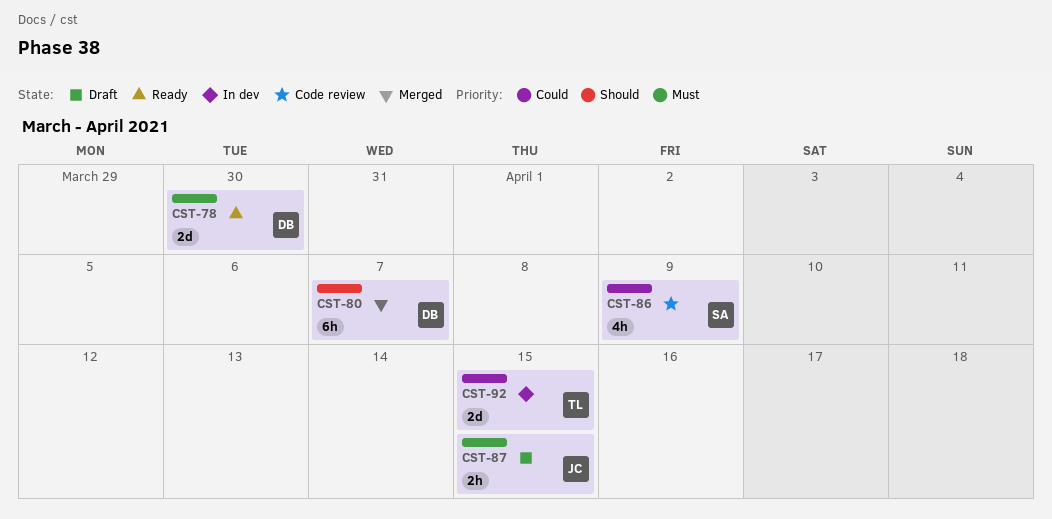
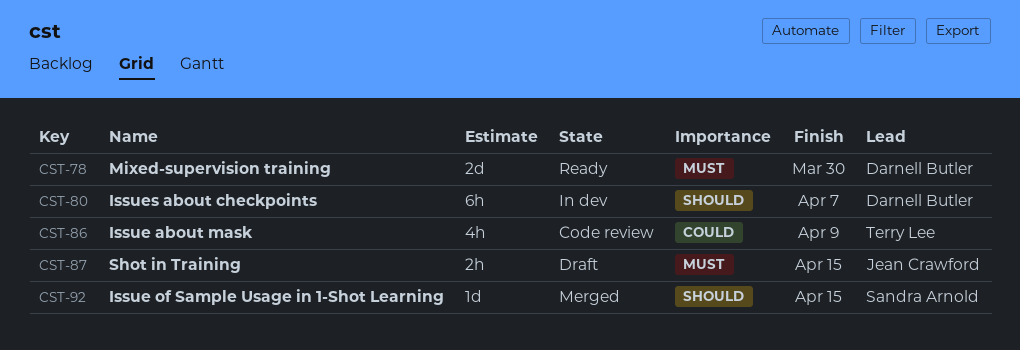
CST-80, status: Merged -> In dev
CST-86, owner: Sandra Arnold -> Terry Lee
CST-92, status: In dev -> Merged
CST-92, owner: Terry Lee -> Sandra Arnold
CST-92, priority: Could -> Should
CST-92, estimate: 2d -> 1d

